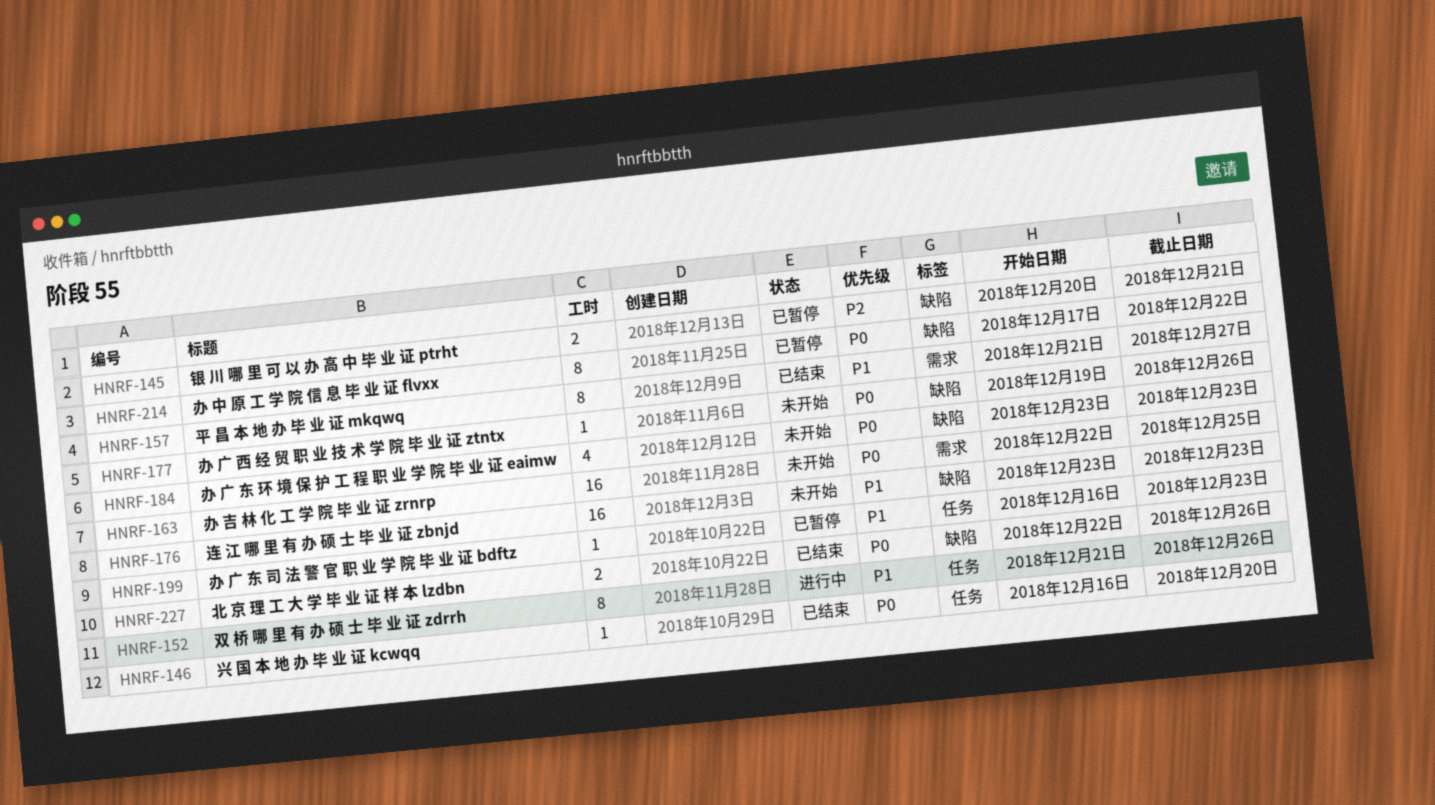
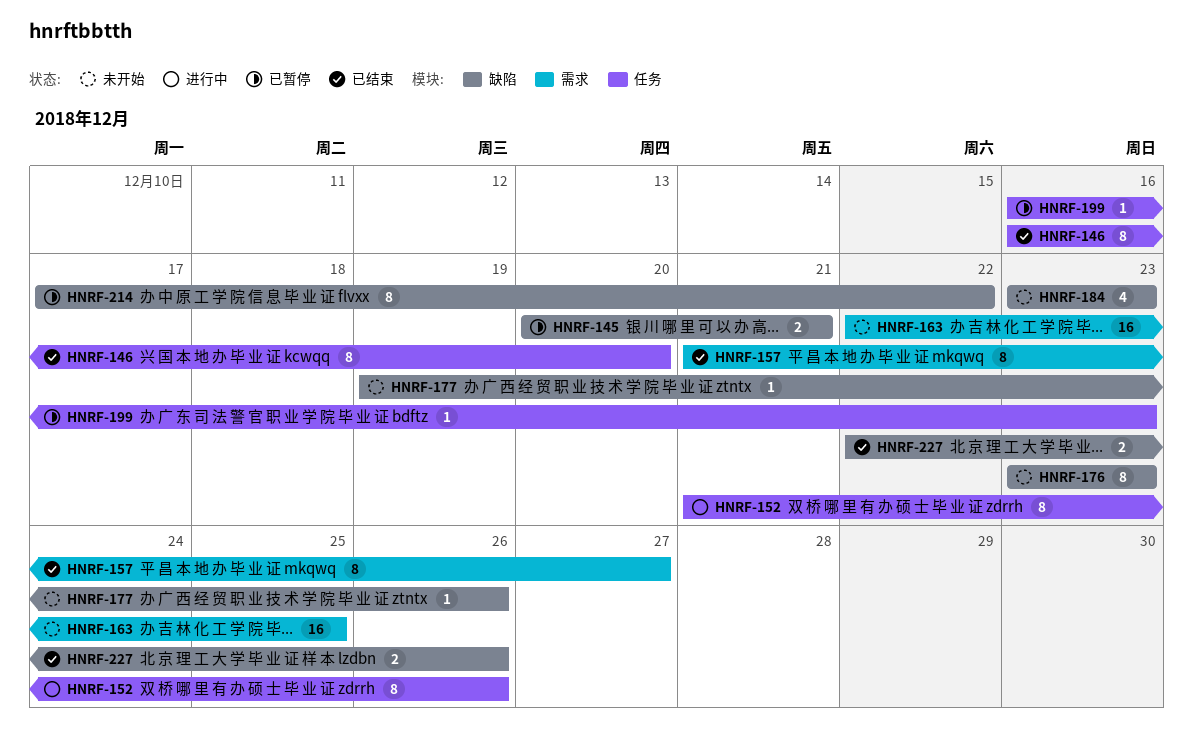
HNRF-146, estimate: 1 -> 8
HNRF-176, estimate: 16 -> 8

